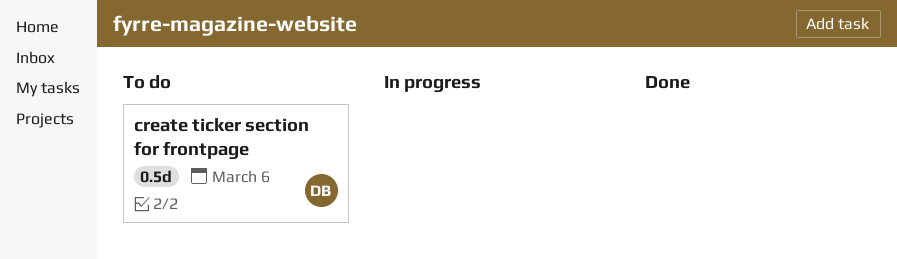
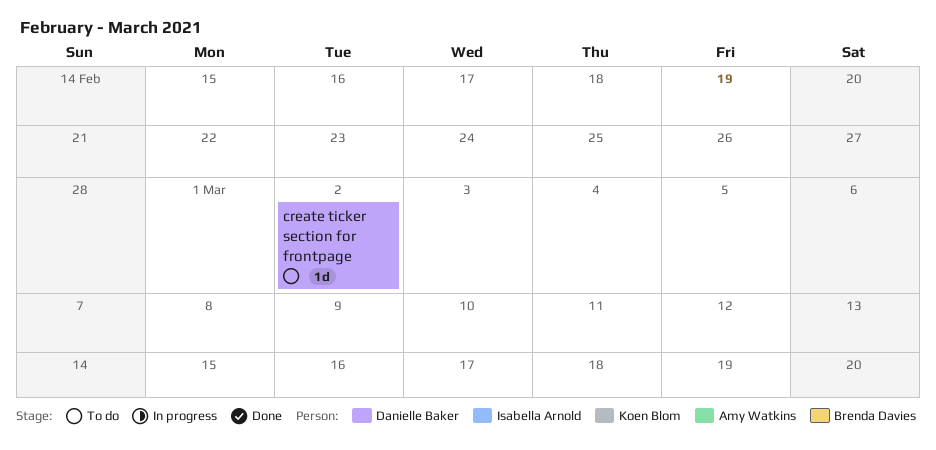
create ticker section for frontpage, estimate: 0.5d -> 1d
create ticker section for frontpage, due: Mar 6 -> Mar 2

